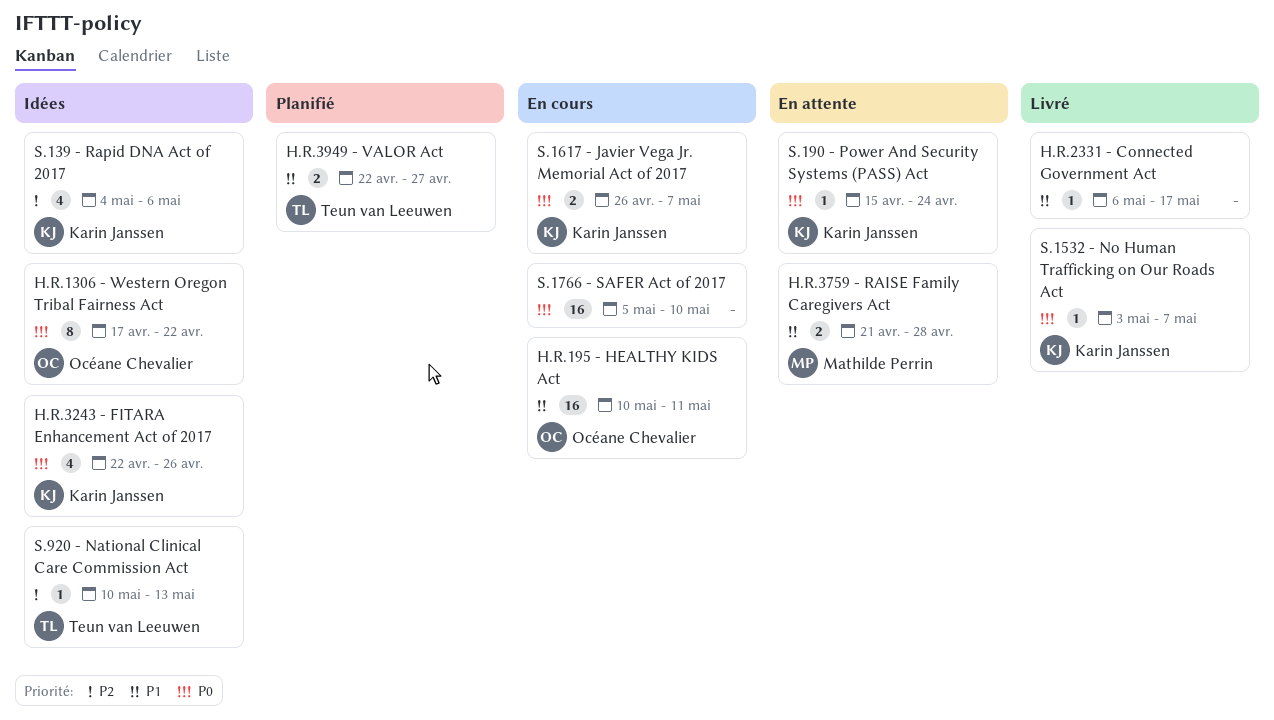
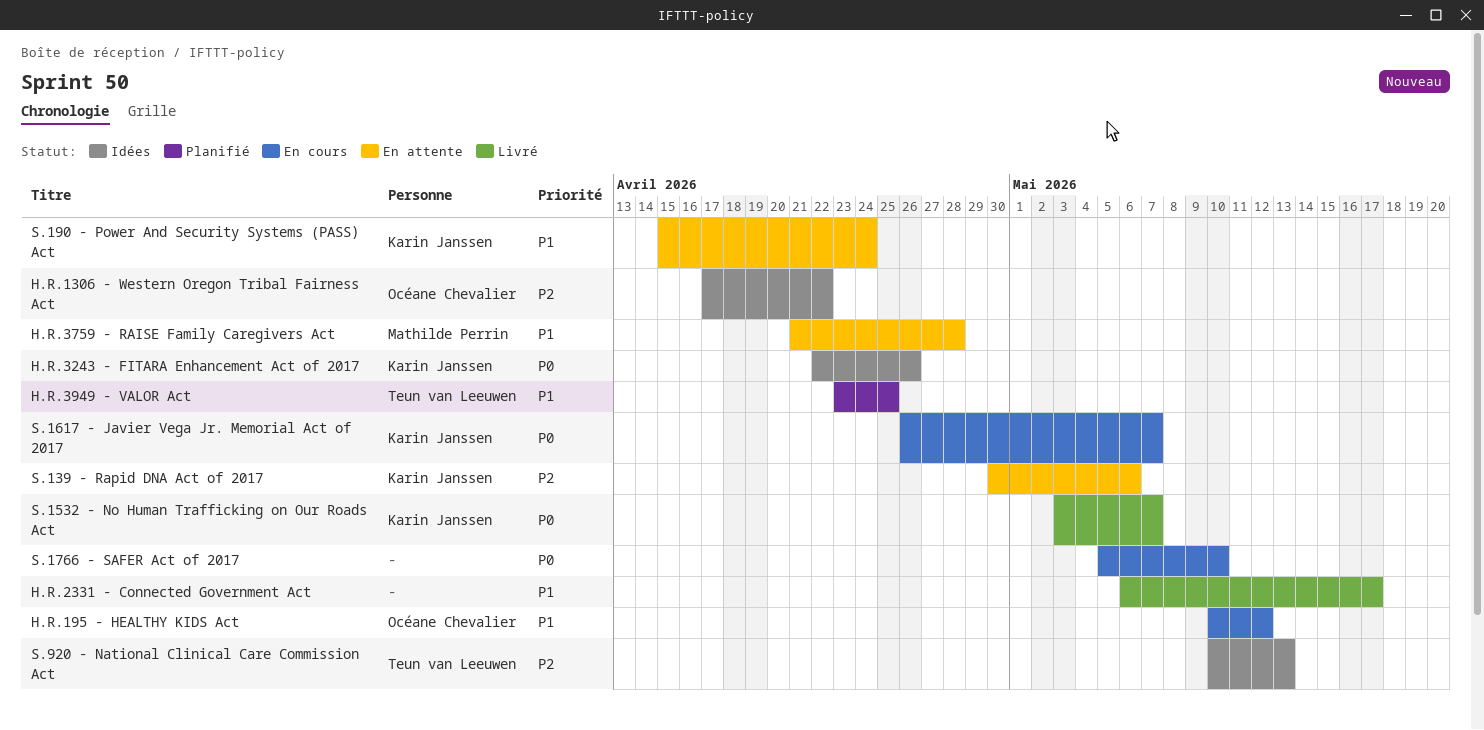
H.R.1306 - Western Oregon Tribal Fairness Act, priority: P0 -> P2
H.R.195 - HEALTHY KIDS Act, due: May 11 -> May 12
H.R.3949 - VALOR Act, start: Apr 22 -> Apr 23
H.R.3949 - VALOR Act, due: Apr 27 -> Apr 25
S.139 - Rapid DNA Act of 2017, status: Idées -> En attente
S.139 - Rapid DNA Act of 2017, start: May 4 -> Apr 30
S.190 - Power And Security Systems (PASS) Act, priority: P0 -> P1

